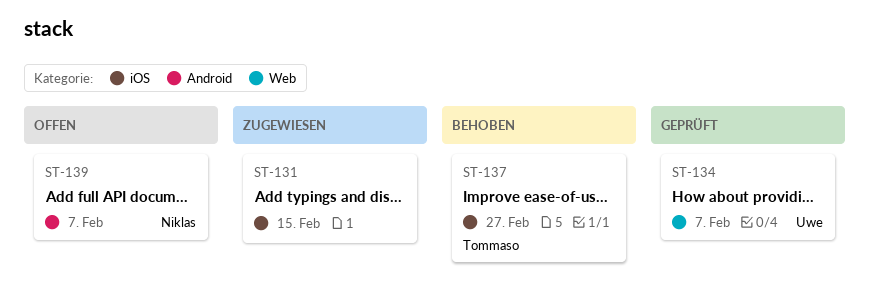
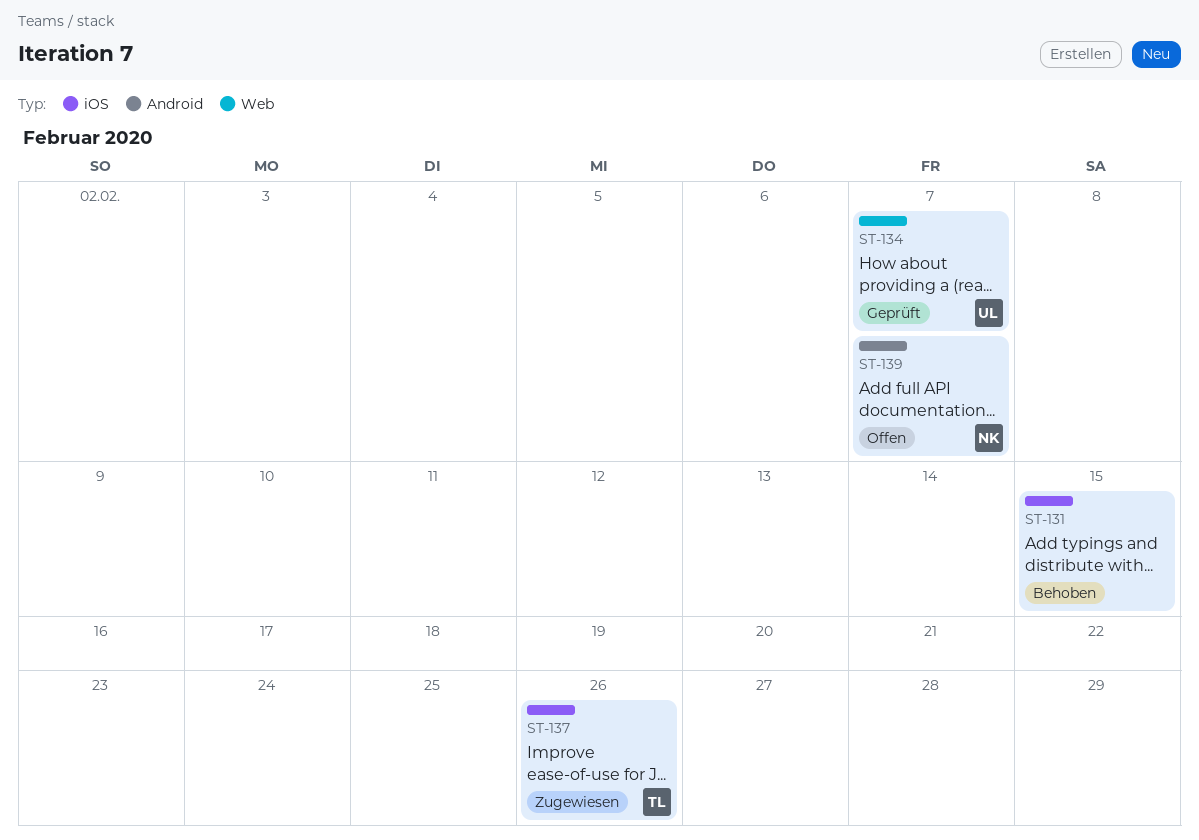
ST-131, status: Zugewiesen -> Behoben
ST-137, status: Behoben -> Zugewiesen
ST-137, due: Feb 27 -> Feb 26

